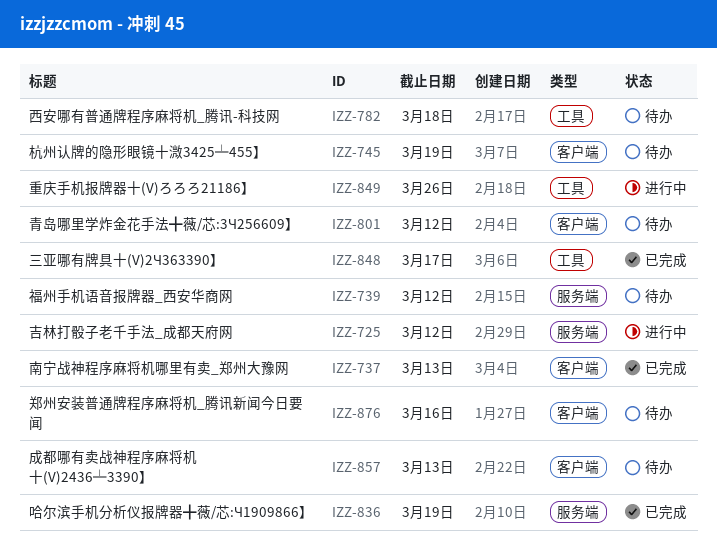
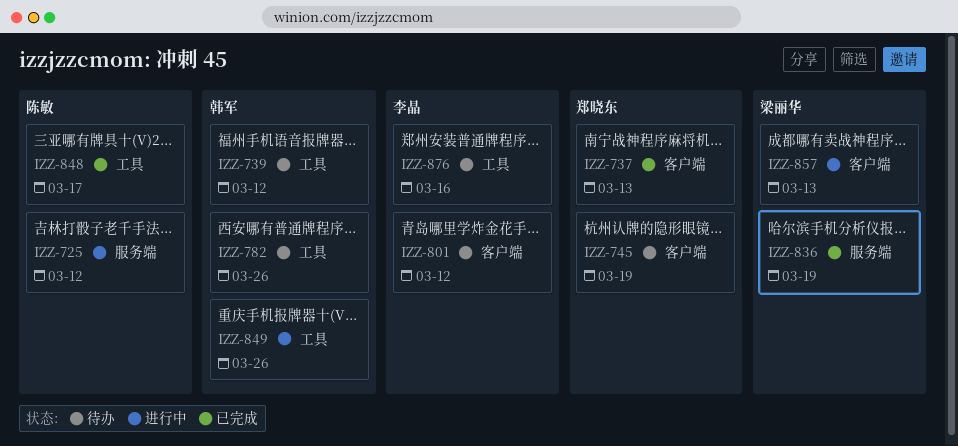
IZZ-739, label: 服务端 -> 工具
IZZ-782, due: Mar 18 -> Mar 26
IZZ-857, status: 待办 -> 进行中
IZZ-876, label: 客户端 -> 工具

